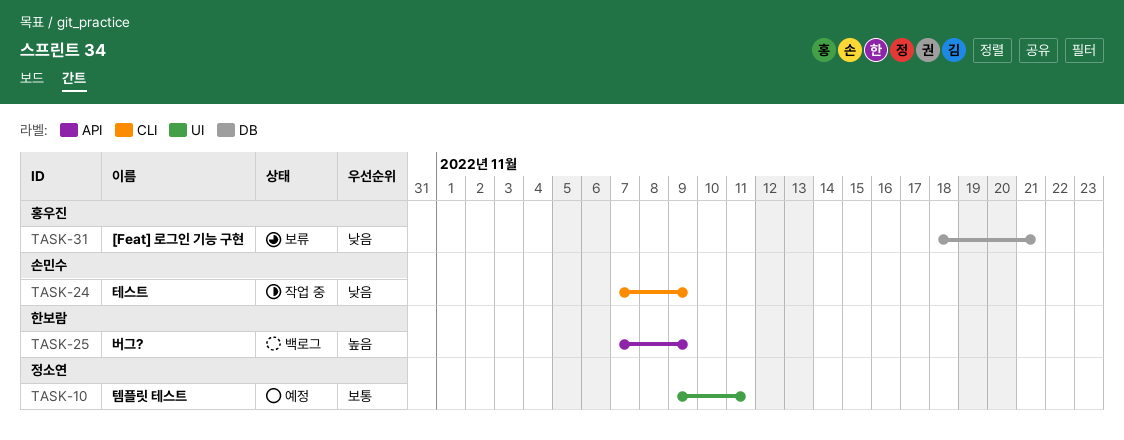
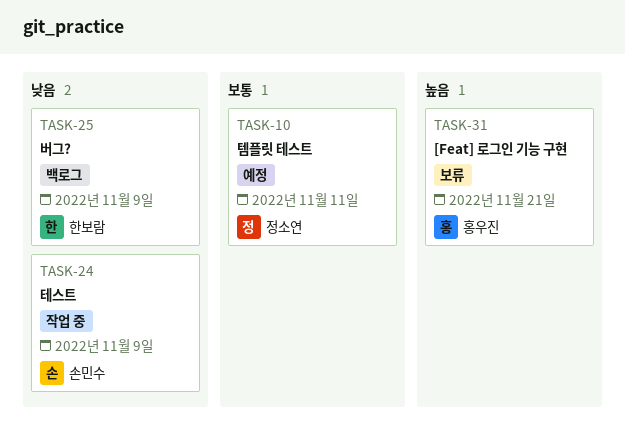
TASK-25, priority: 높음 -> 낮음
TASK-31, priority: 낮음 -> 높음

